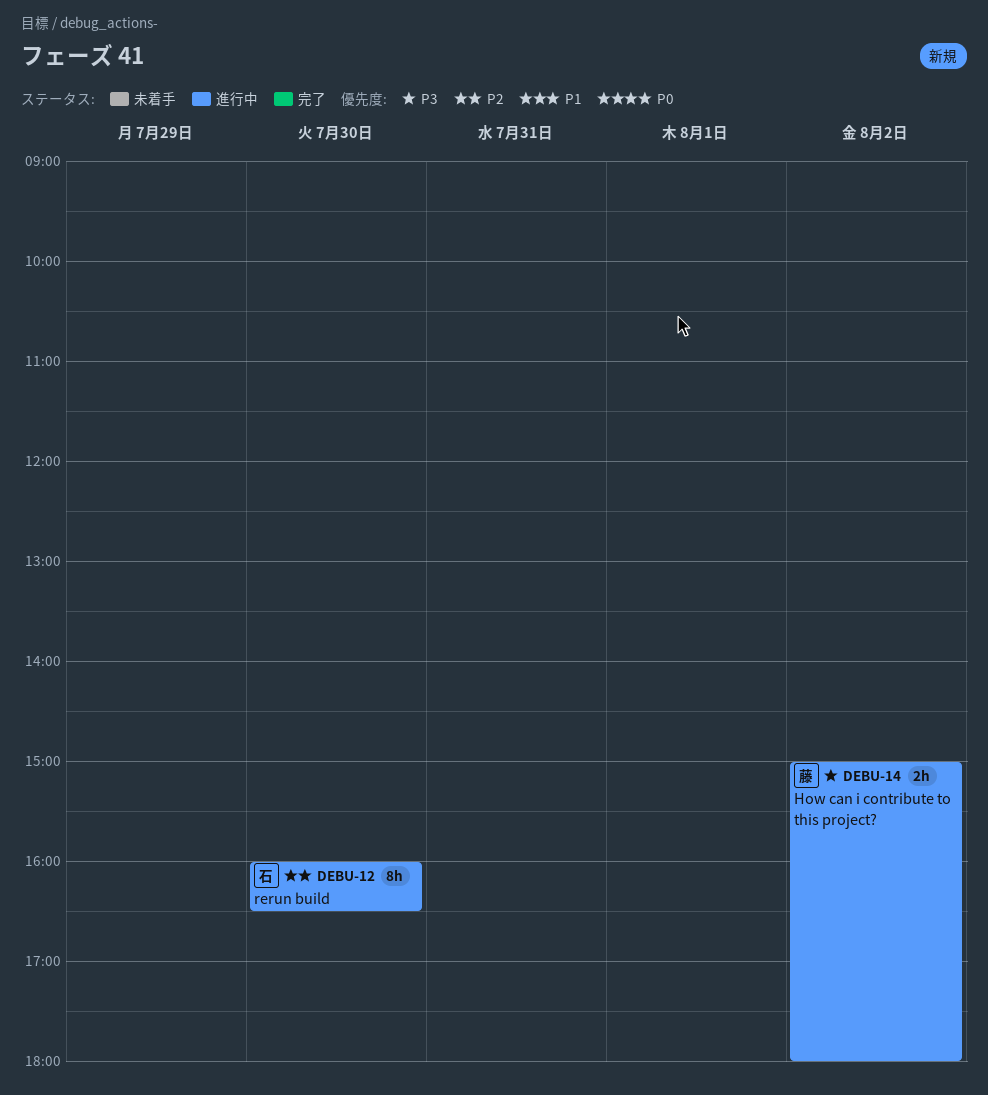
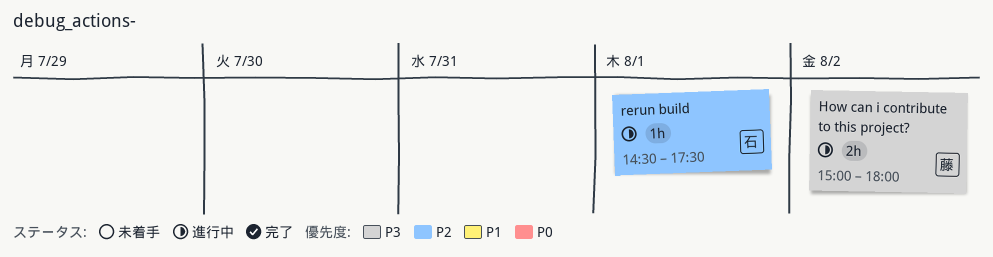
rerun build, estimate: 8h -> 1h
rerun build, day: Jul 30 -> Aug 1
rerun build, begins: 16:00 -> 14:30
rerun build, ends: 16:30 -> 17:30

